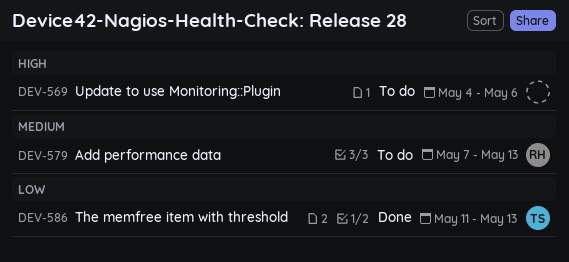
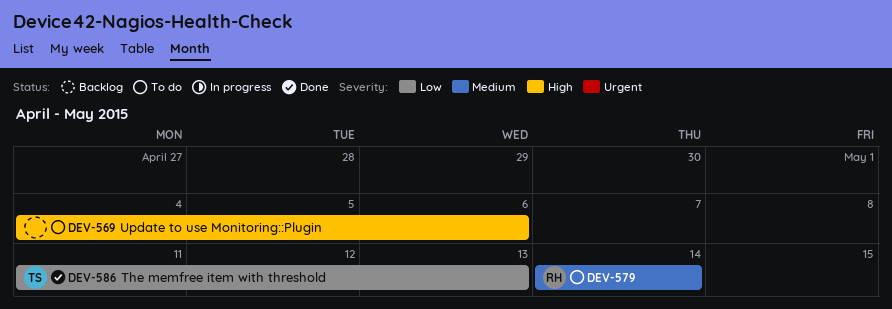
DEV-579, start: May 7 -> May 14
DEV-579, due: May 13 -> May 14

